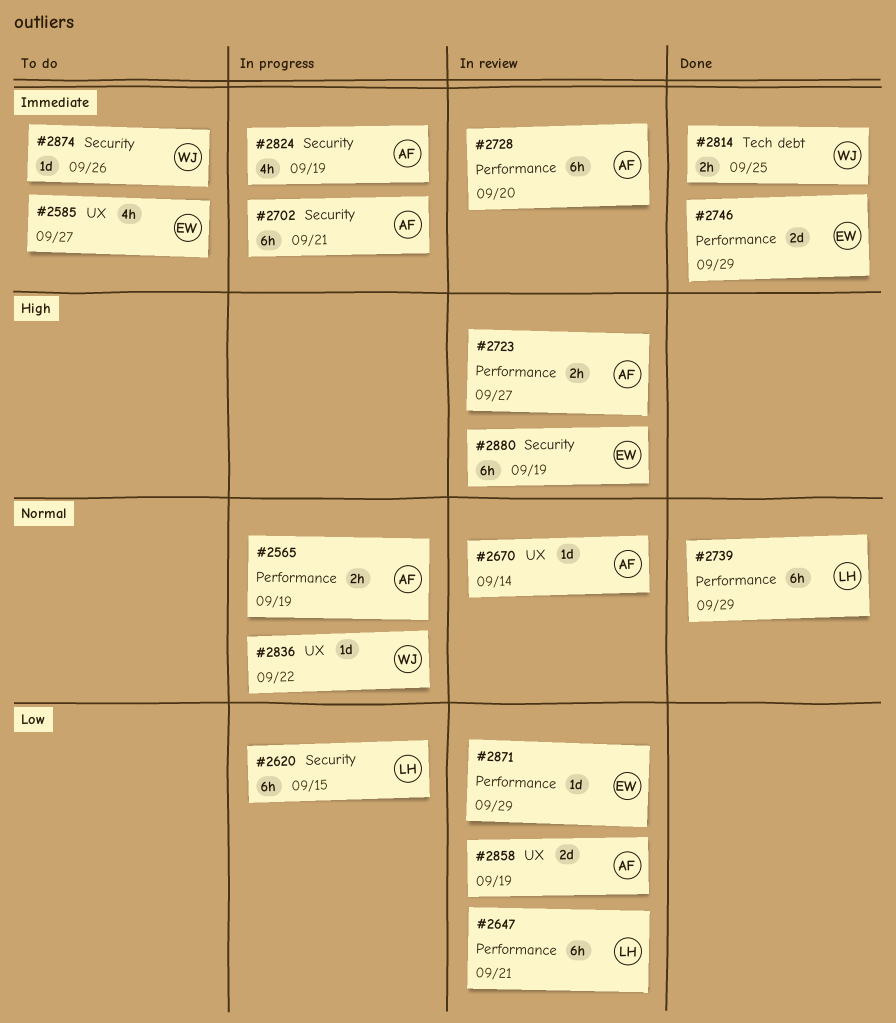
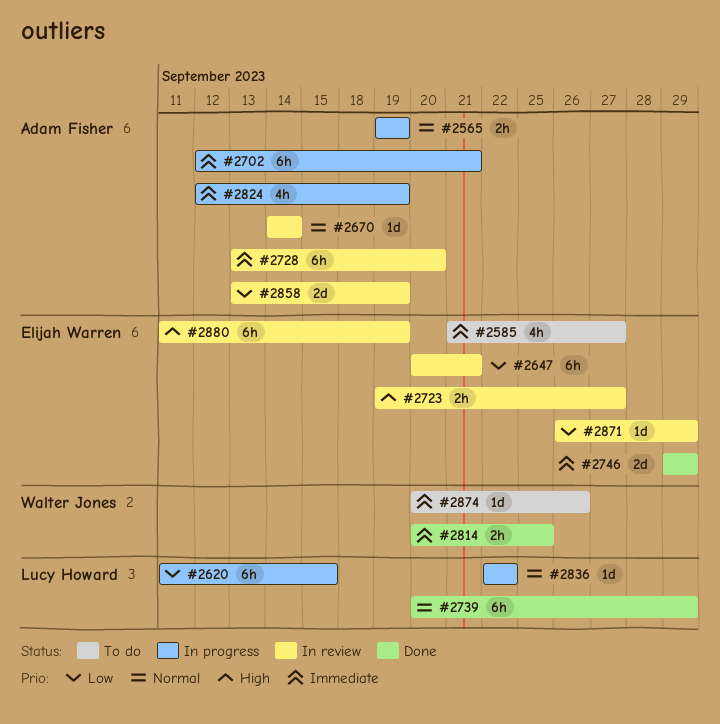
#2647, owner: Lucy Howard -> Elijah Warren
#2723, owner: Adam Fisher -> Elijah Warren
#2836, owner: Walter Jones -> Lucy Howard

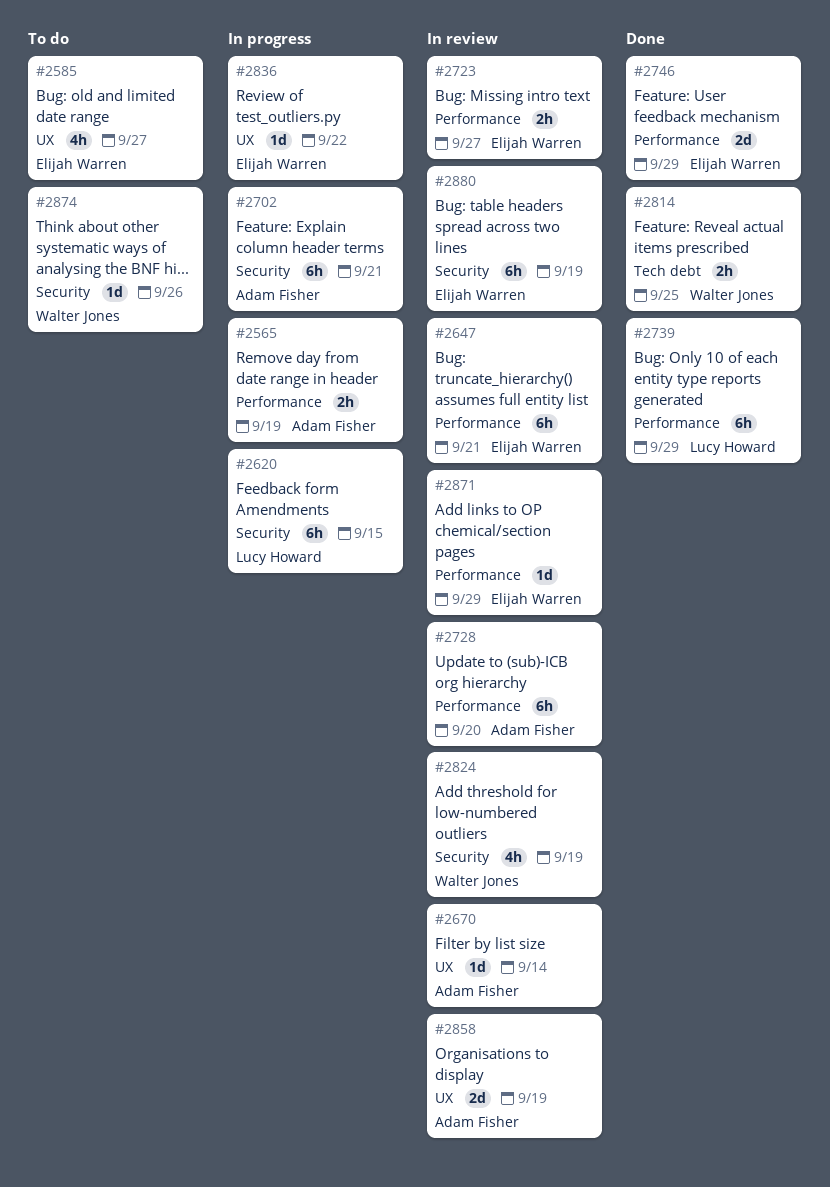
#2824, status: In progress -> In review
#2824, owner: Adam Fisher -> Walter Jones
#2836, owner: Lucy Howard -> Elijah Warren

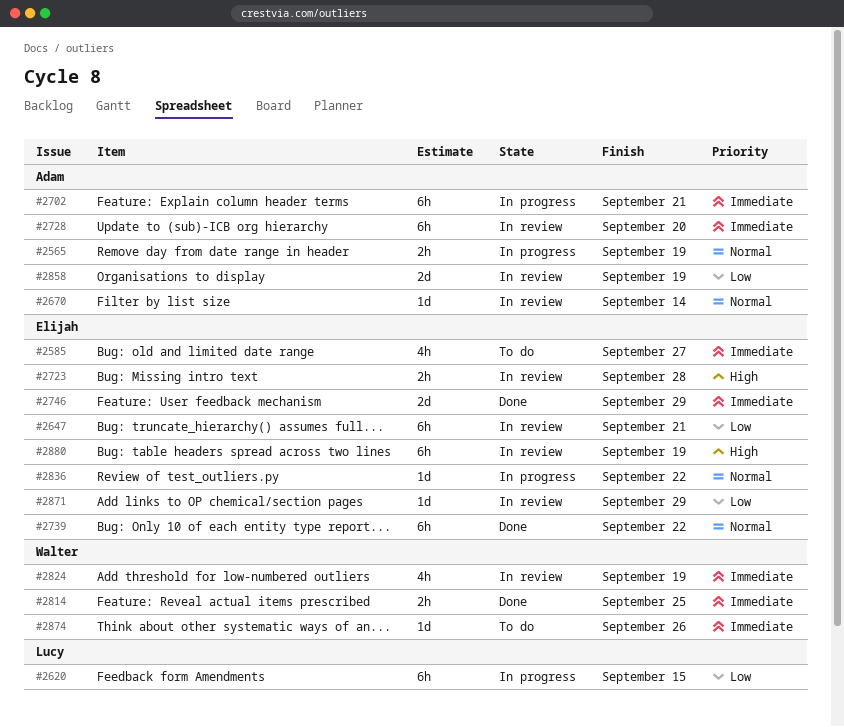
#2723, due: Sep 27 -> Sep 28
#2739, owner: Lucy Howard -> Elijah Warren
#2739, due: Sep 29 -> Sep 22

